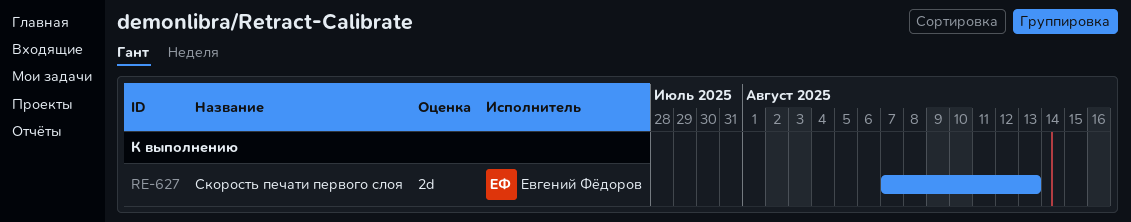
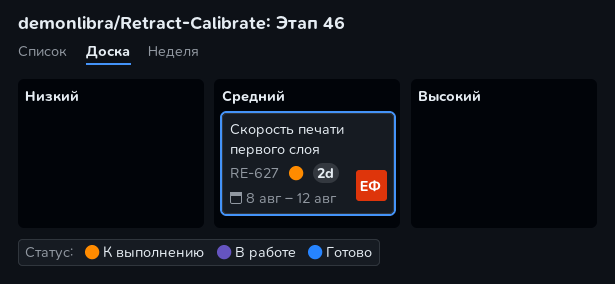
RE-627, start: Aug 7 -> Aug 8
RE-627, due: Aug 13 -> Aug 12

